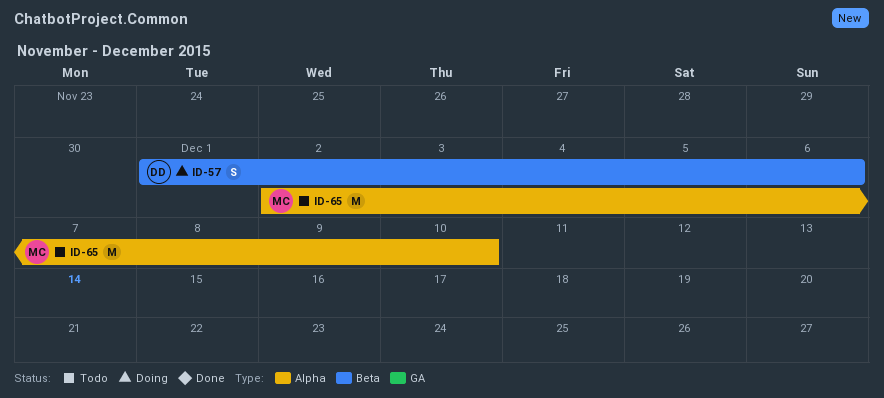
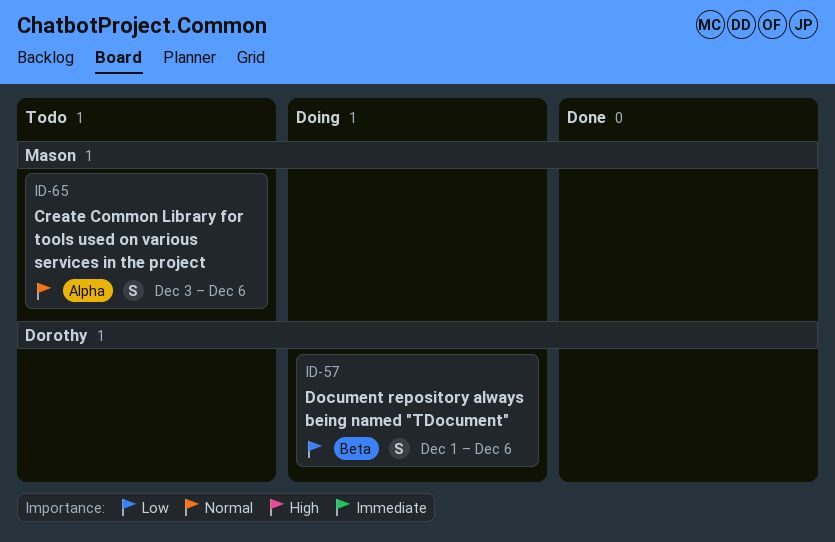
ID-65, estimate: M -> S
ID-65, start: Dec 2 -> Dec 3
ID-65, due: Dec 10 -> Dec 6

